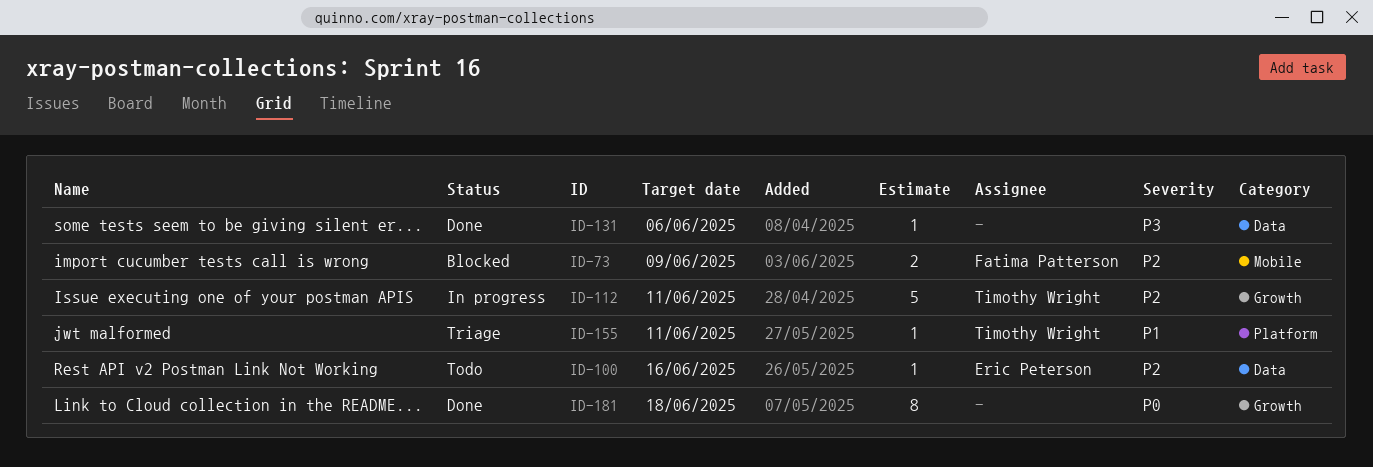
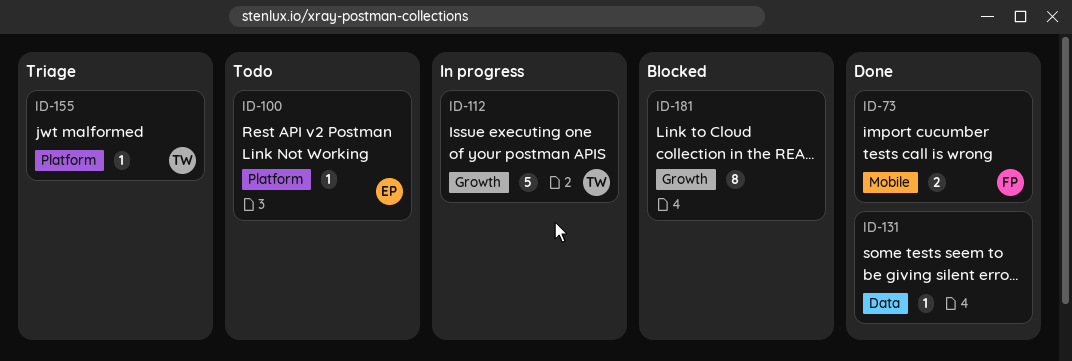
ID-73, status: Blocked -> Done
ID-100, label: Data -> Platform
ID-181, status: Done -> Blocked

